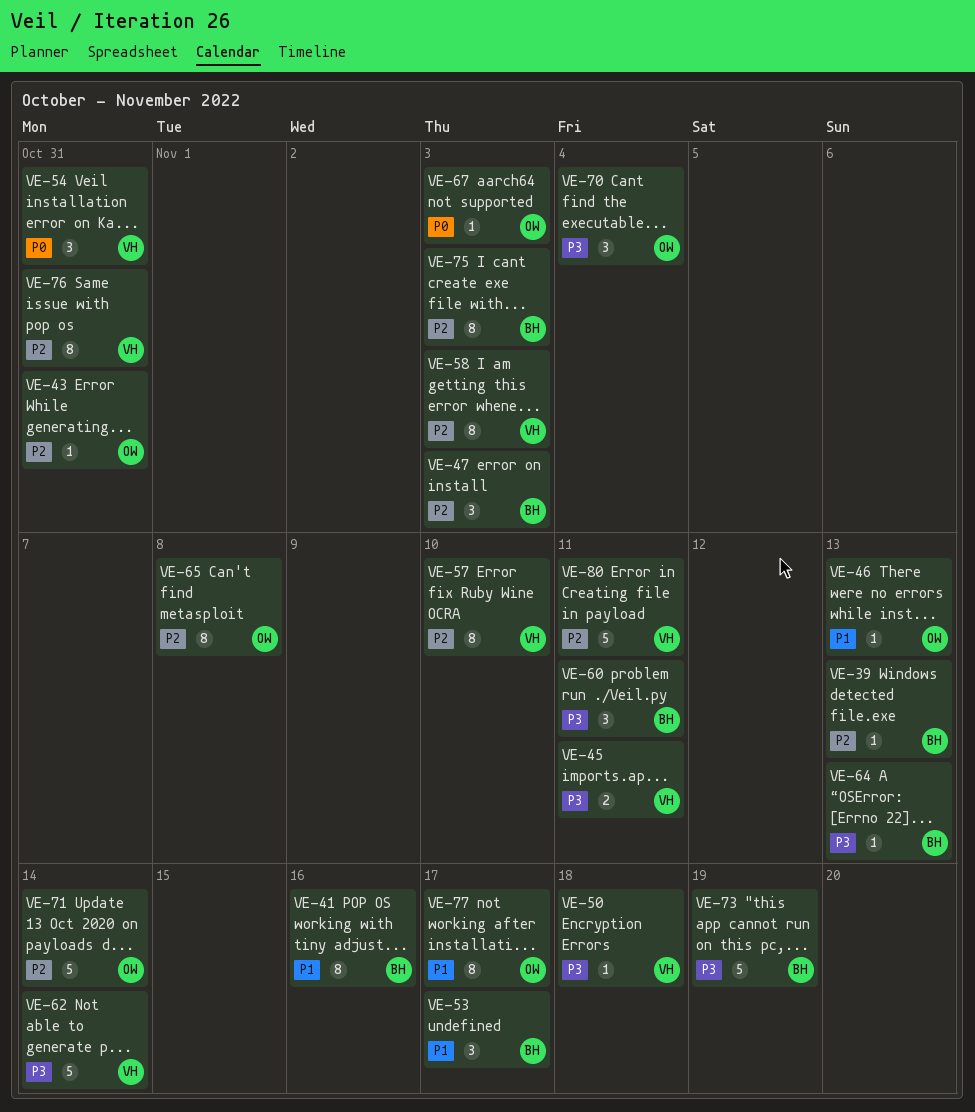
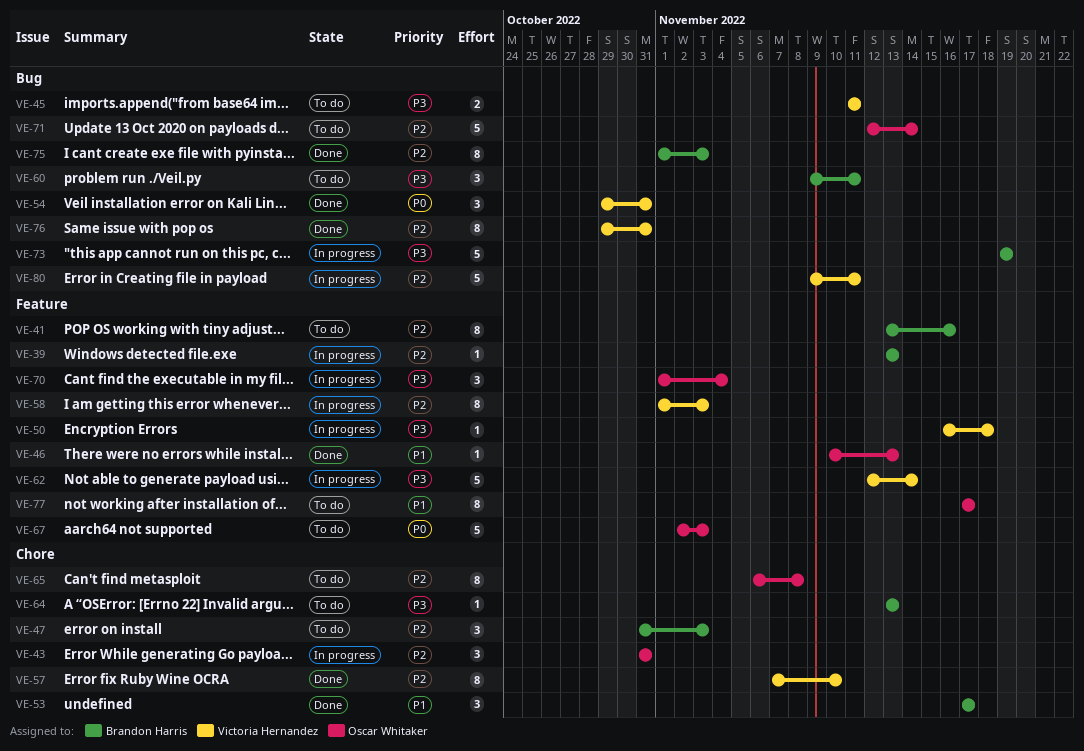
VE-41, priority: P1 -> P2
VE-43, estimate: 1 -> 3
VE-67, estimate: 1 -> 5

